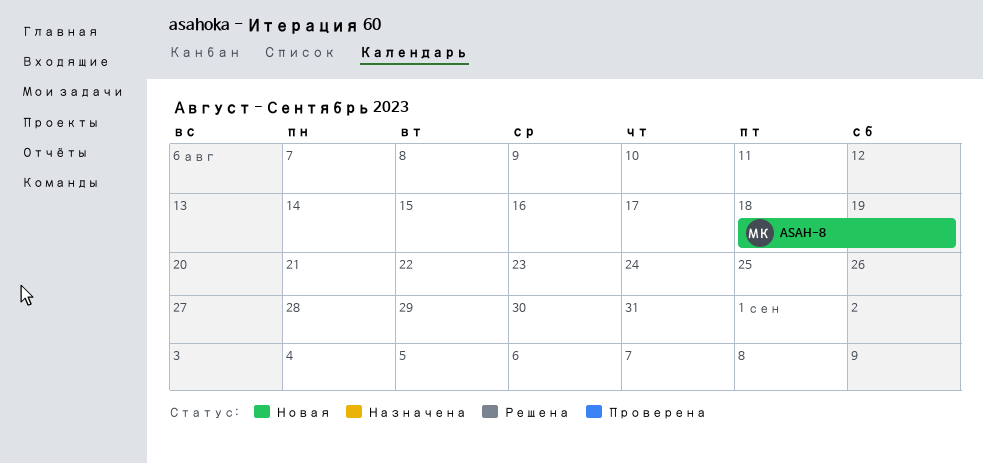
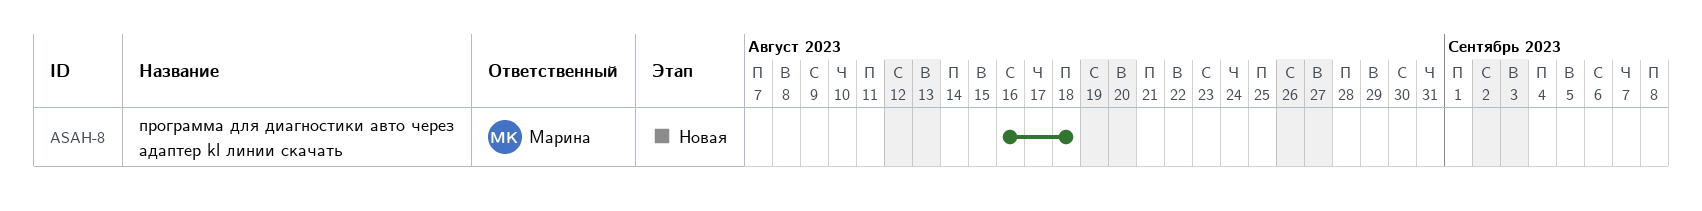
ASAH-8, start: Aug 18 -> Aug 16
ASAH-8, due: Aug 19 -> Aug 18

